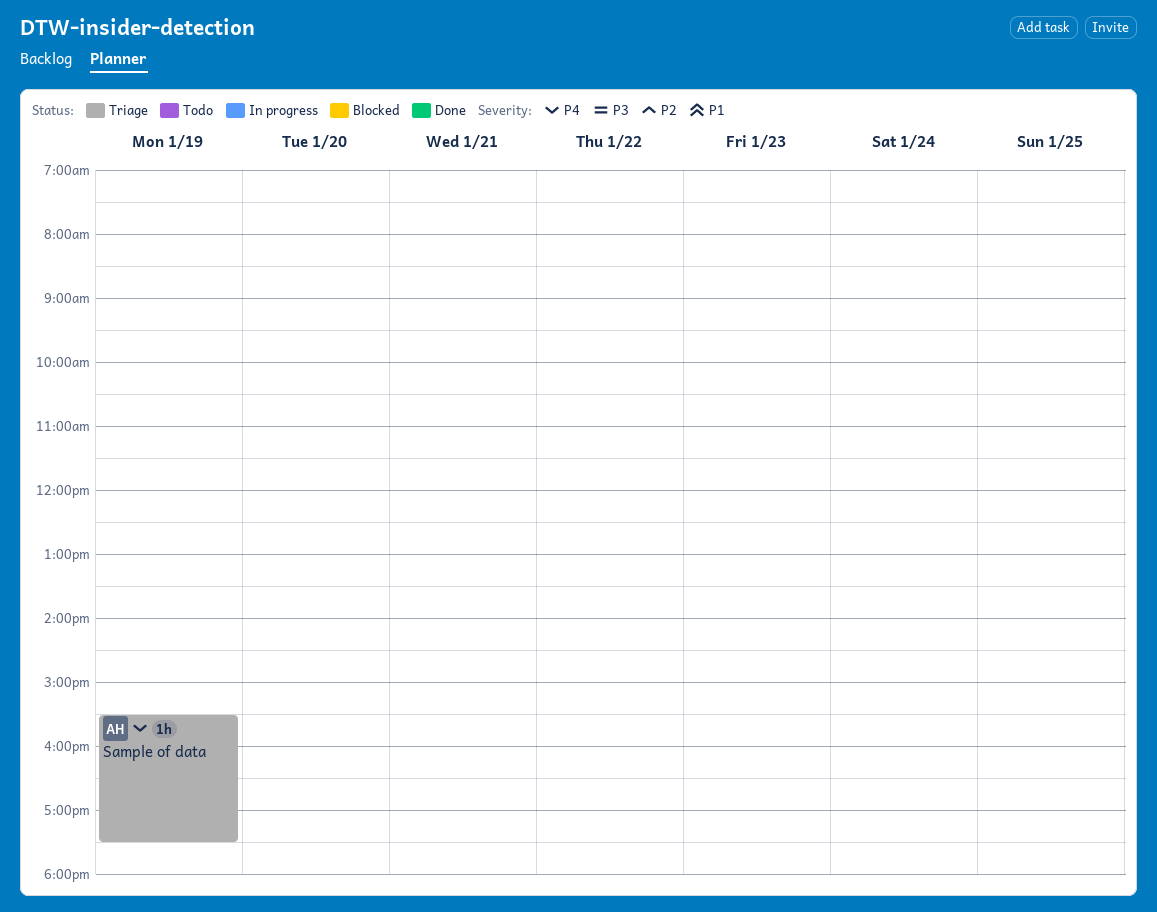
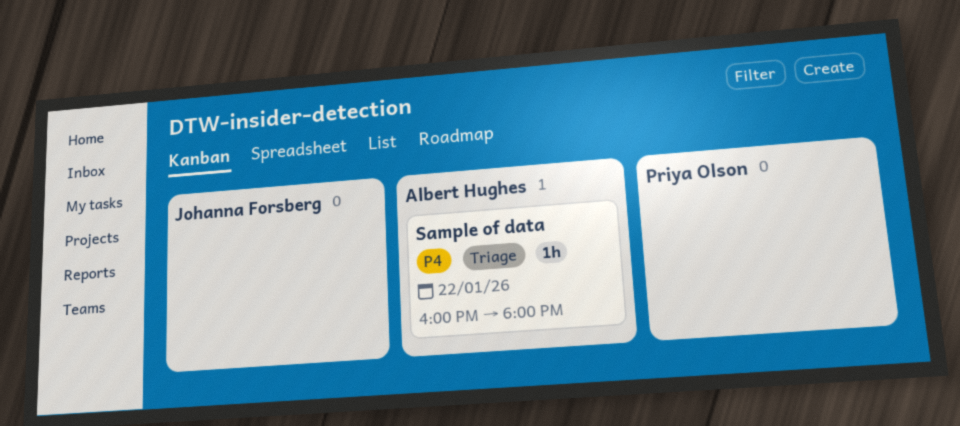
Sample of data, day: Jan 19 -> Jan 22
Sample of data, begins: 15:30 -> 16:00
Sample of data, ends: 17:30 -> 18:00

